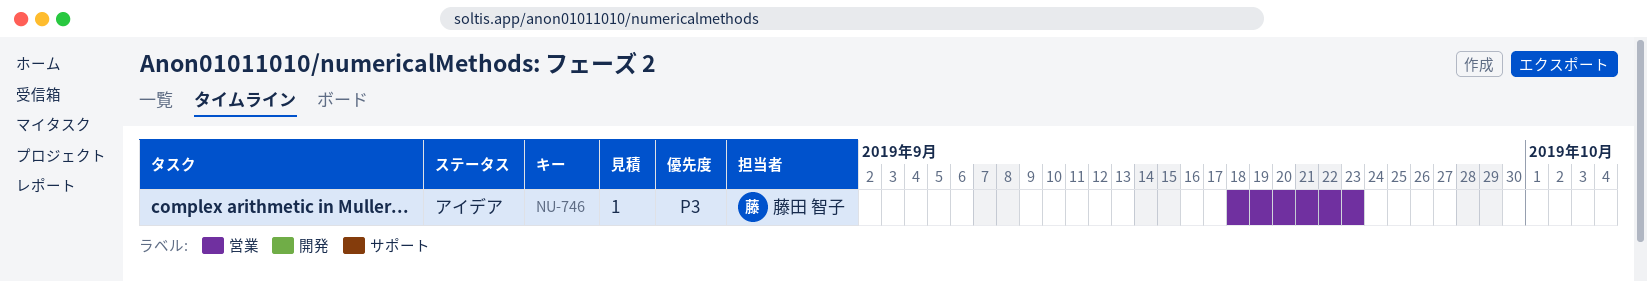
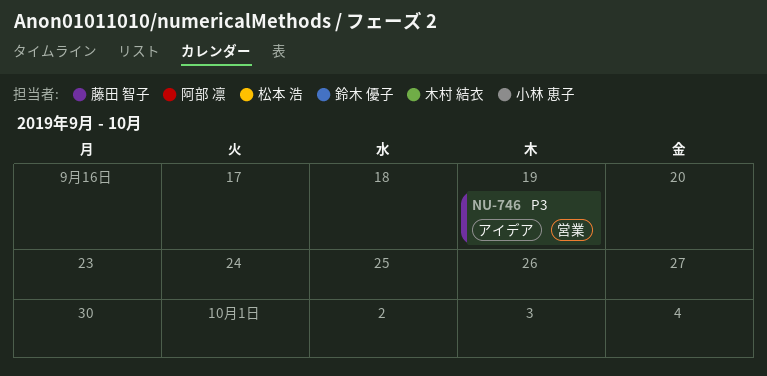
NU-746, due: Sep 23 -> Sep 19

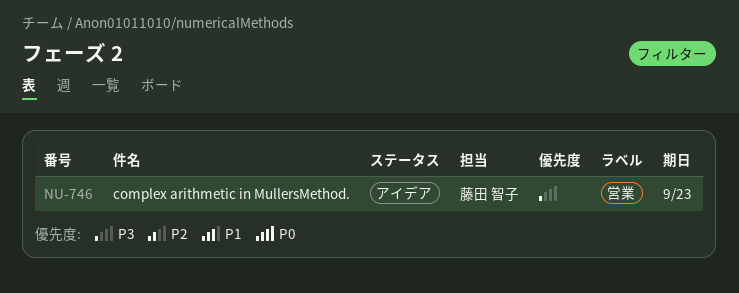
NU-746, due: Sep 19 -> Sep 23

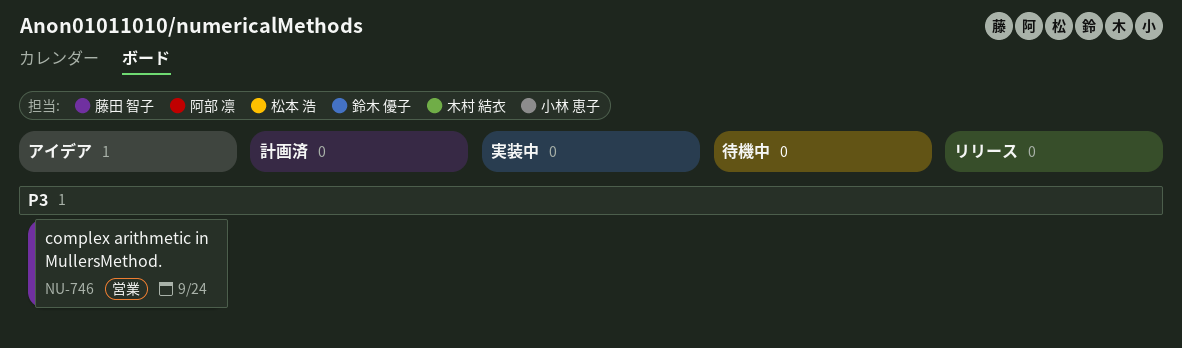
NU-746, due: Sep 23 -> Sep 24

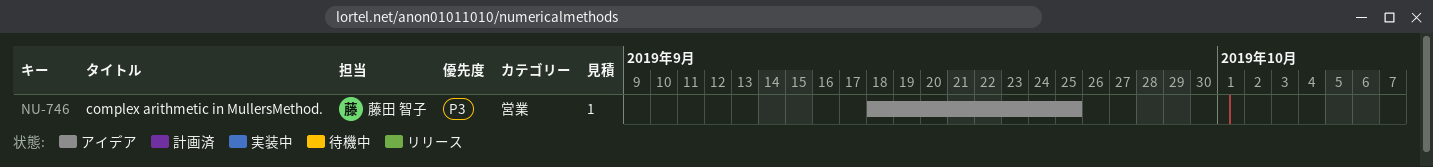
NU-746, due: Sep 24 -> Sep 25

